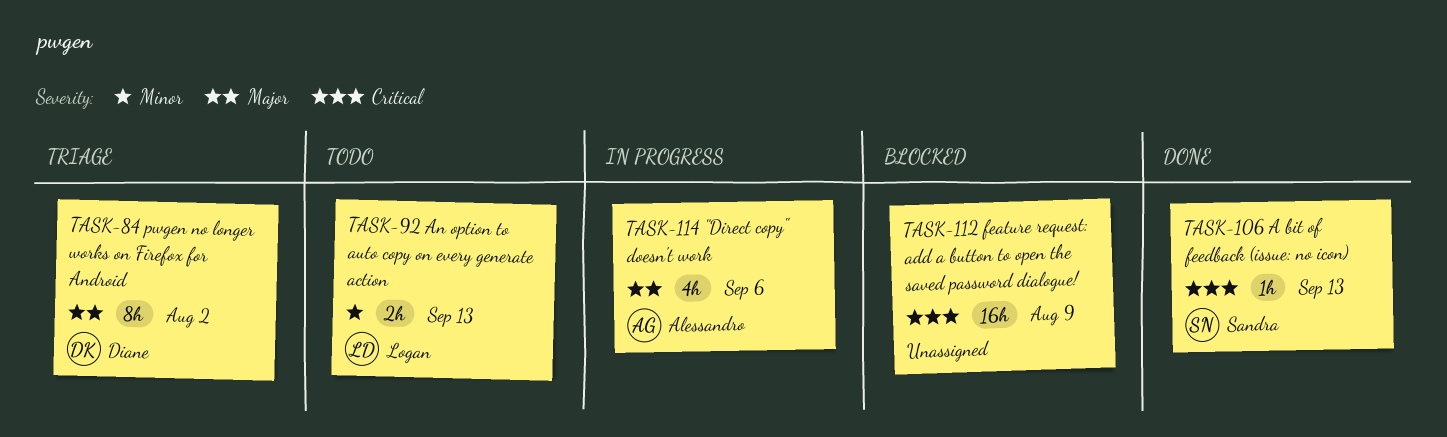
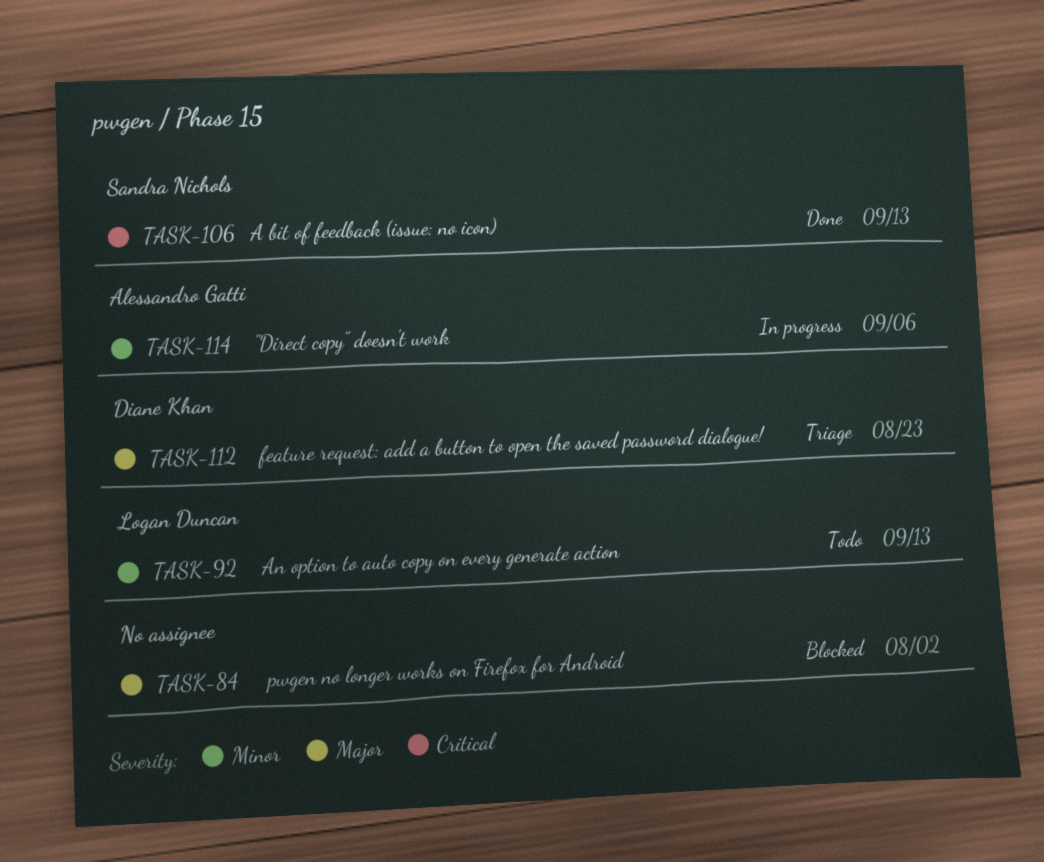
TASK-84, status: Triage -> Blocked
TASK-84, owner: Diane Khan -> none
TASK-112, status: Blocked -> Triage
TASK-112, owner: none -> Diane Khan
TASK-112, priority: Critical -> Major
TASK-112, due: Aug 9 -> Aug 23
TASK-114, priority: Major -> Minor

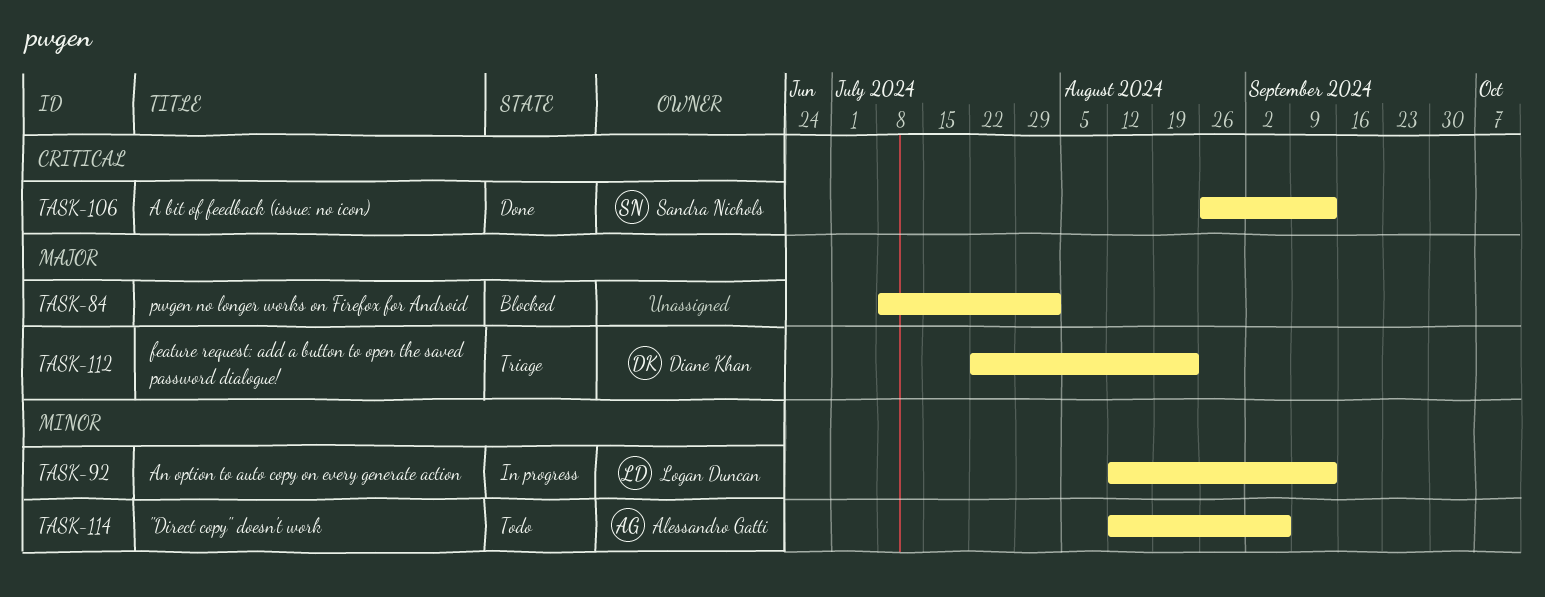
TASK-92, status: Todo -> In progress
TASK-114, status: In progress -> Todo

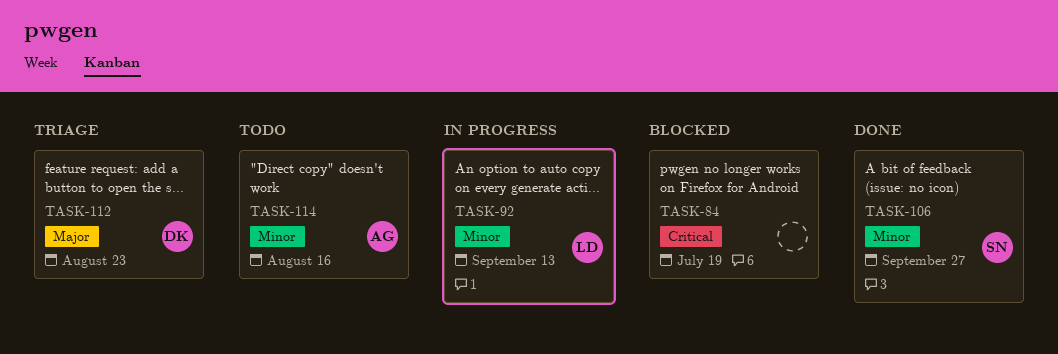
TASK-84, priority: Major -> Critical
TASK-84, due: Aug 2 -> Jul 19
TASK-106, priority: Critical -> Minor
TASK-106, due: Sep 13 -> Sep 27
TASK-114, due: Sep 6 -> Aug 16

